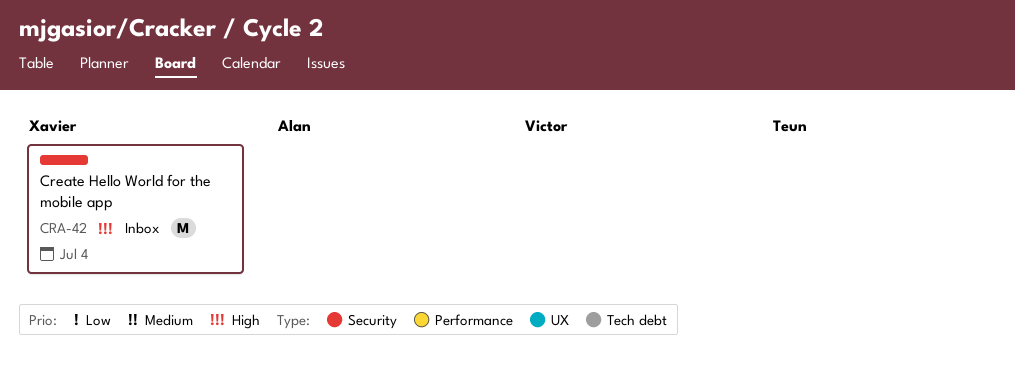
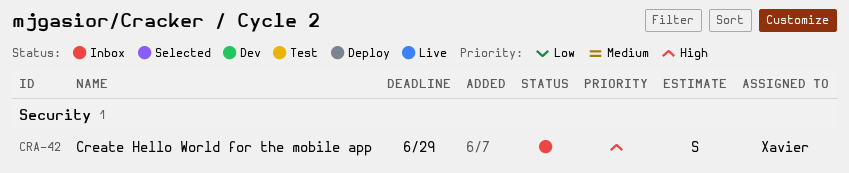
CRA-42, estimate: M -> S
CRA-42, due: Jul 4 -> Jun 29

